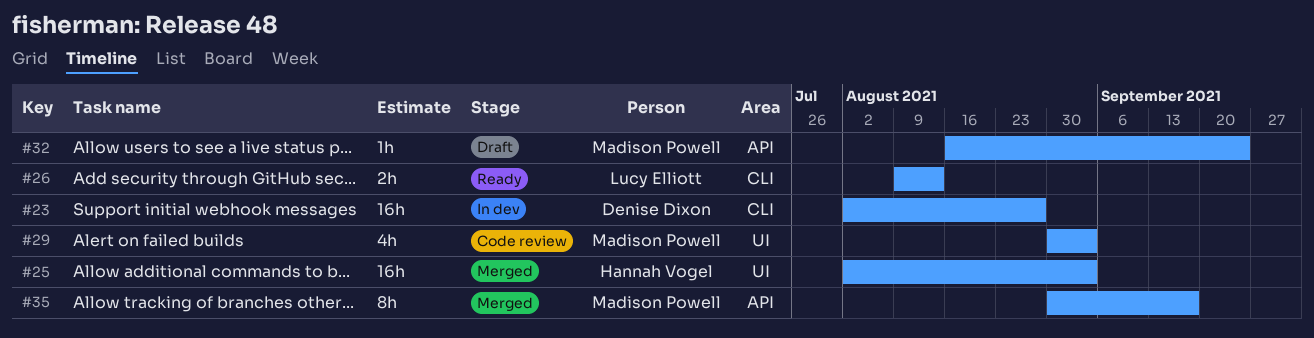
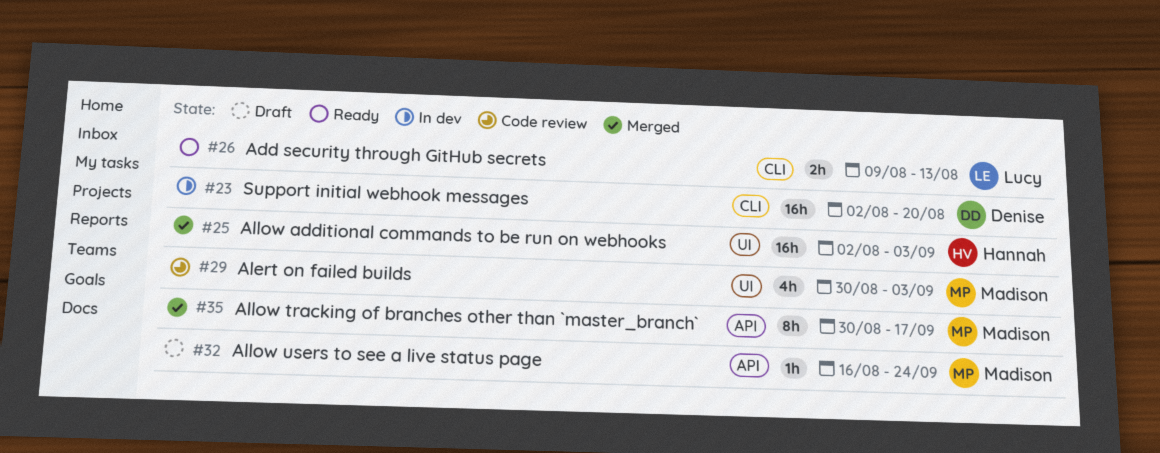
#23, due: Aug 27 -> Aug 20

